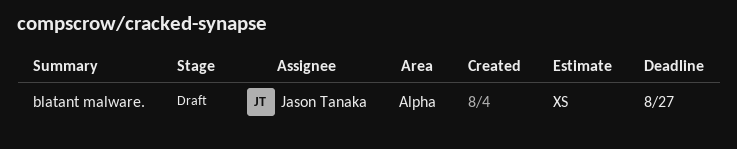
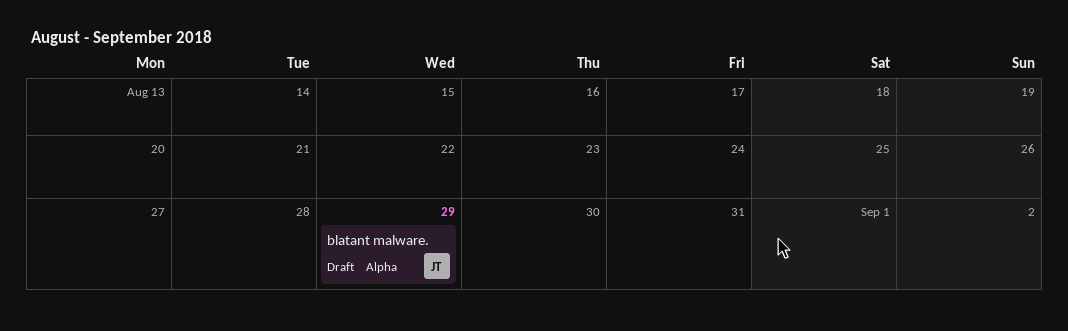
blatant malware., due: Aug 27 -> Aug 29

